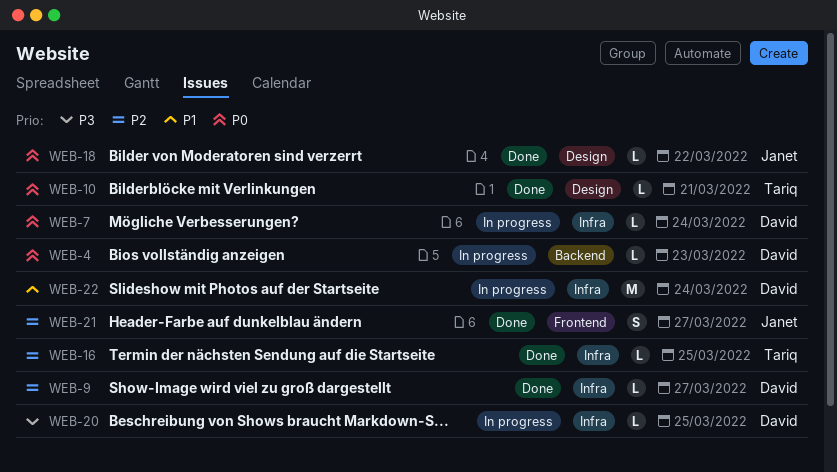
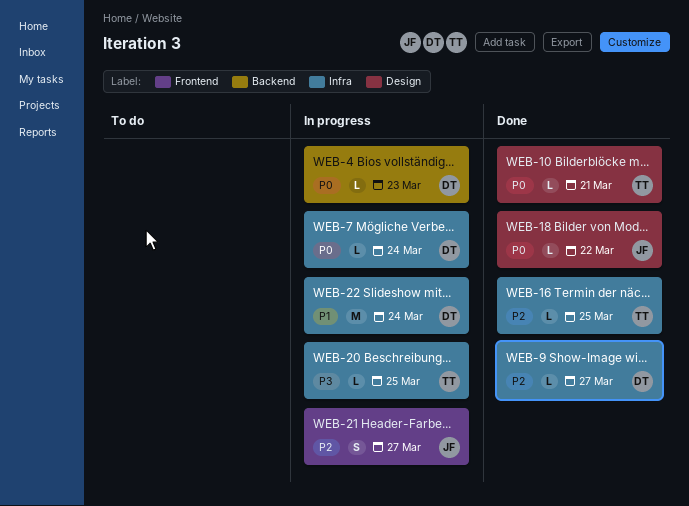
WEB-20, owner: David -> Tariq
WEB-21, status: Done -> In progress

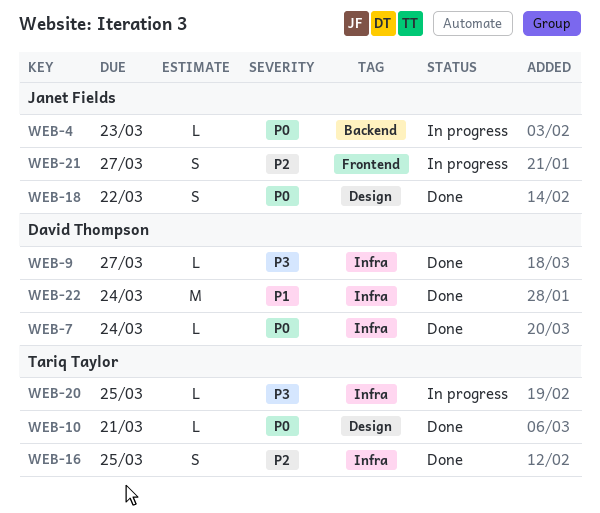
WEB-4, owner: David Thompson -> Janet Fields
WEB-7, status: In progress -> Done
WEB-9, priority: P2 -> P3
WEB-16, estimate: L -> S
WEB-18, estimate: L -> S
WEB-22, status: In progress -> Done

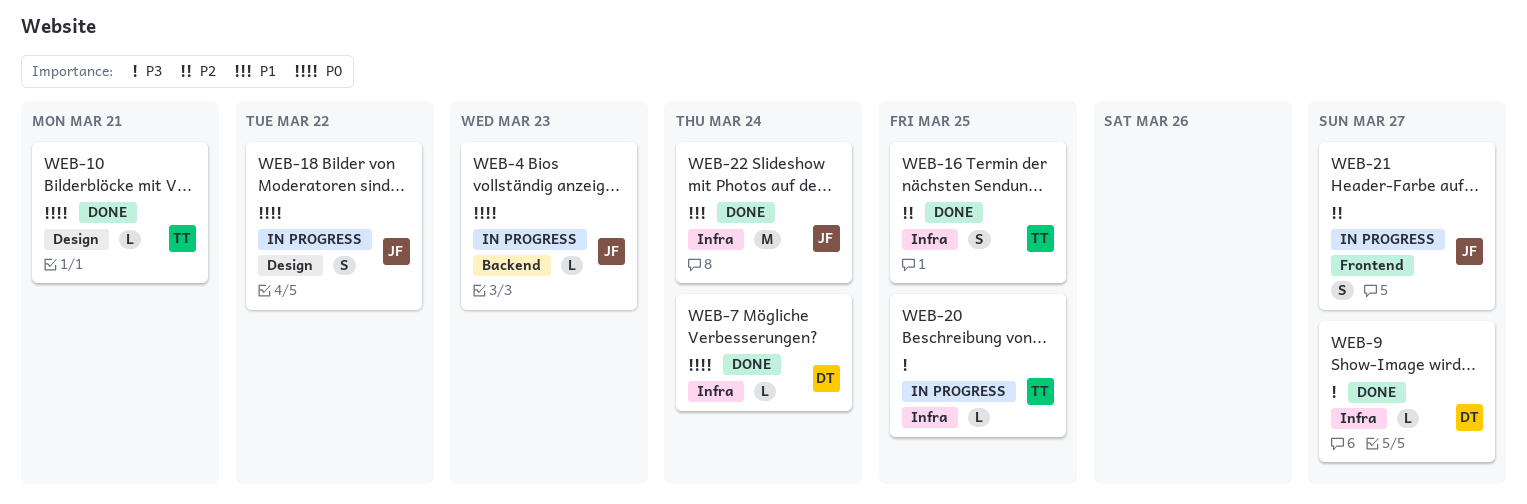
WEB-18, status: Done -> In progress
WEB-22, owner: David Thompson -> Janet Fields

